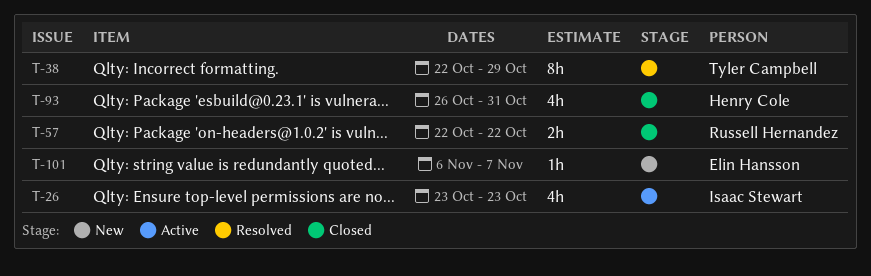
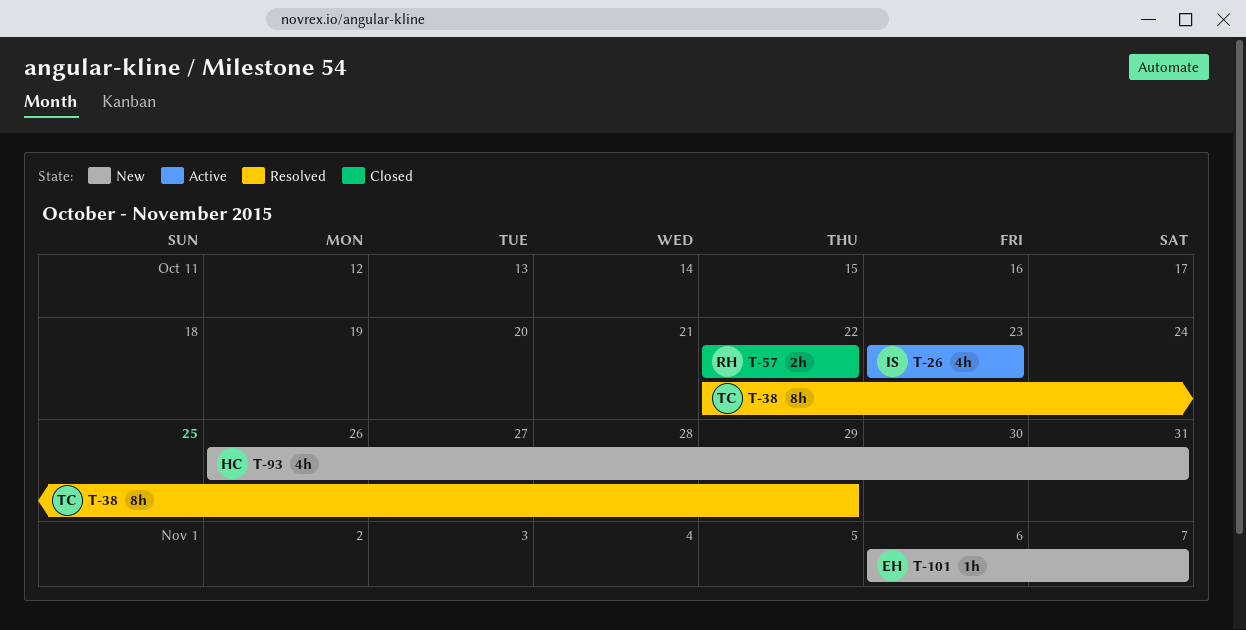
T-93, status: Closed -> New

